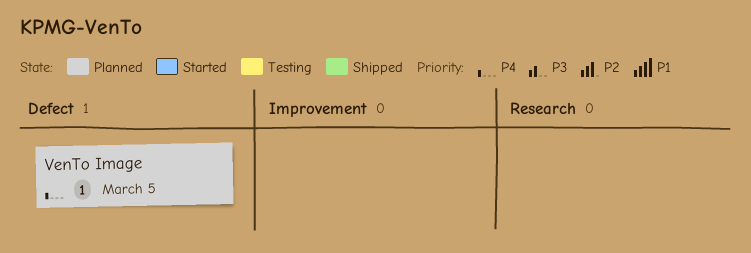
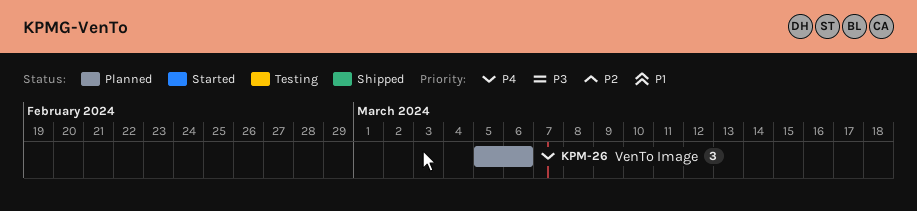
VenTo Image, estimate: 1 -> 3
VenTo Image, due: Mar 5 -> Mar 6

